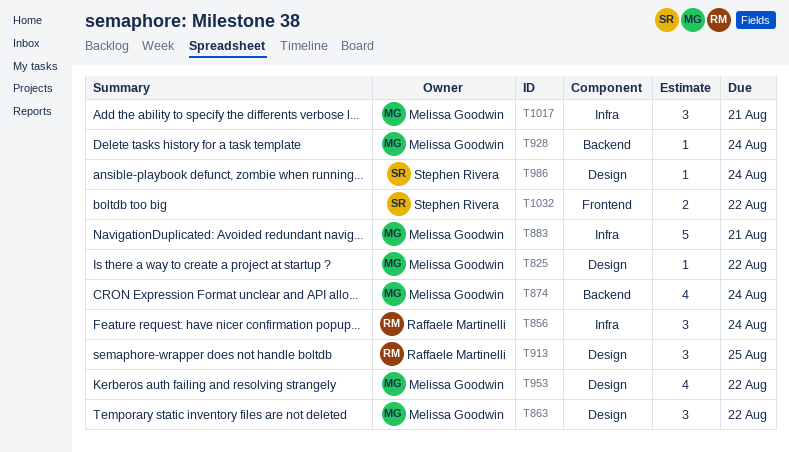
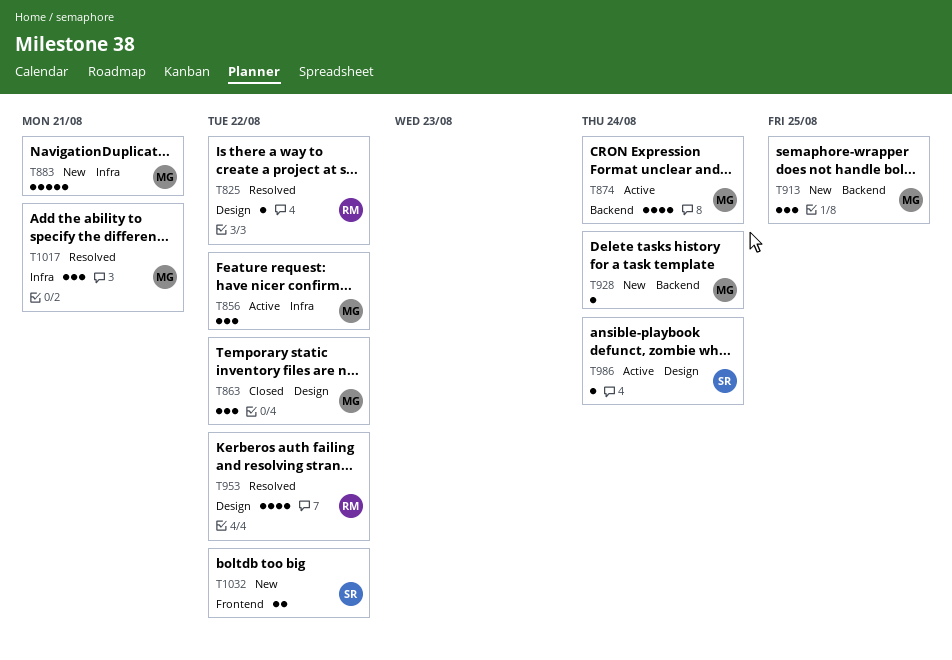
T825, owner: Melissa Goodwin -> Raffaele Martinelli
T856, owner: Raffaele Martinelli -> Melissa Goodwin
T856, due: Aug 24 -> Aug 22
T913, owner: Raffaele Martinelli -> Melissa Goodwin
T913, label: Design -> Backend
T953, owner: Melissa Goodwin -> Raffaele Martinelli

